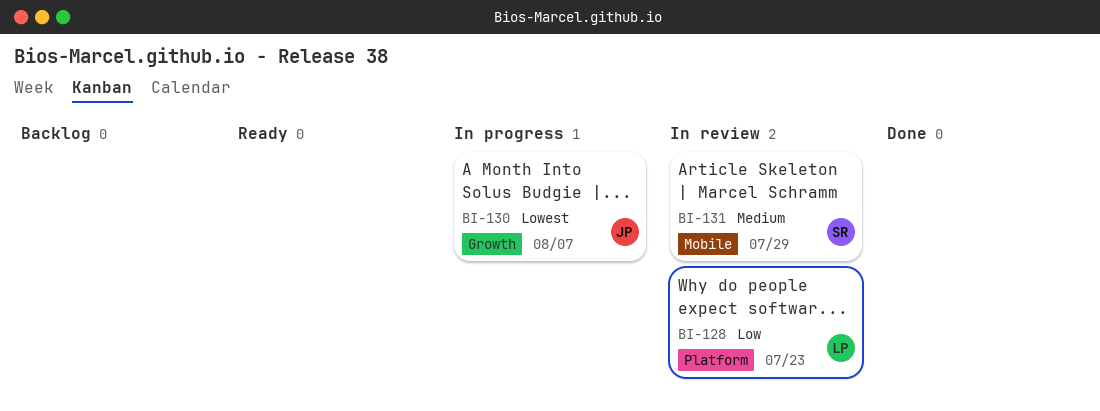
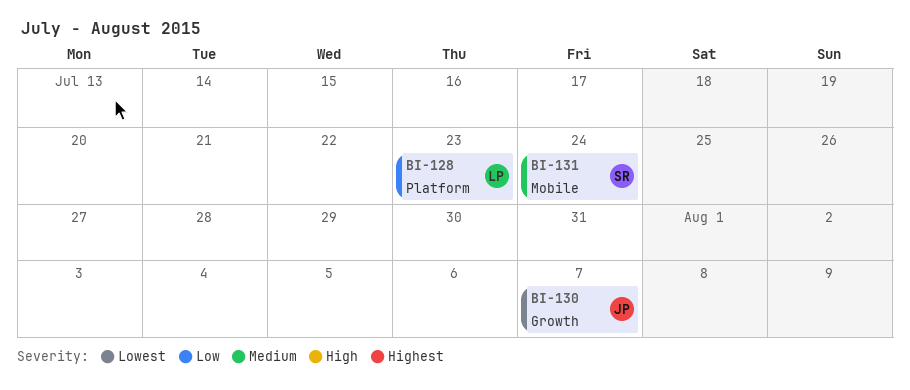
BI-131, due: Jul 29 -> Jul 24

